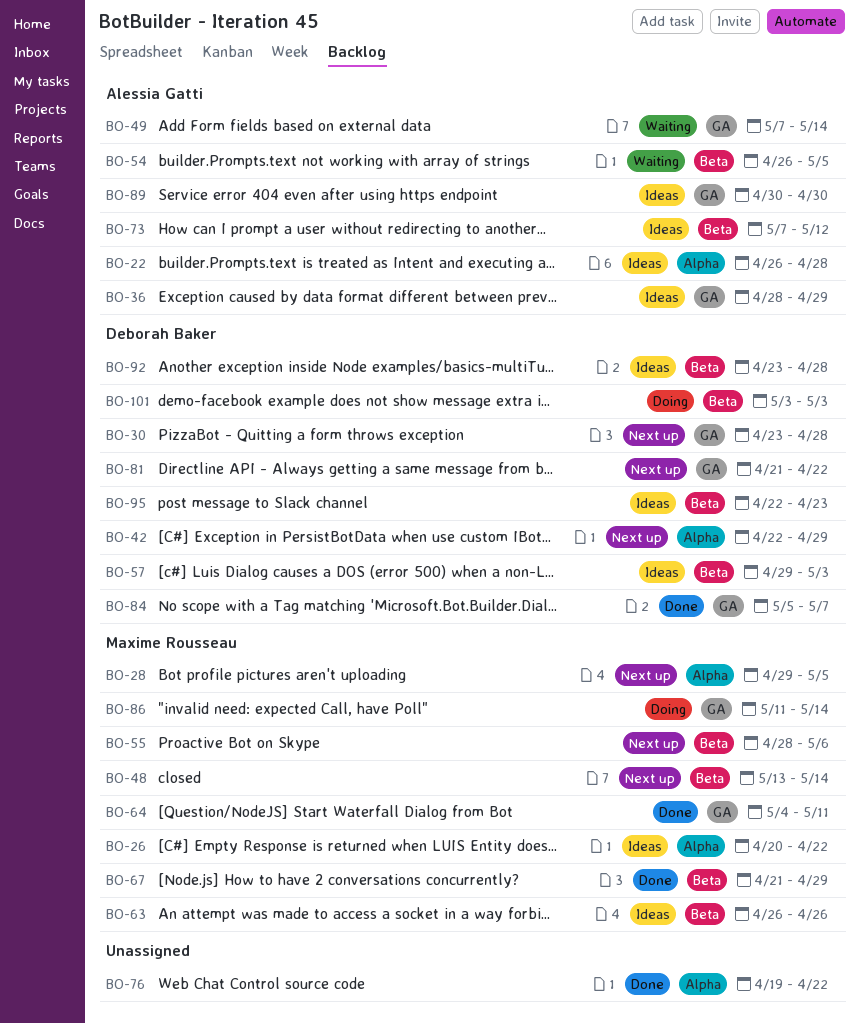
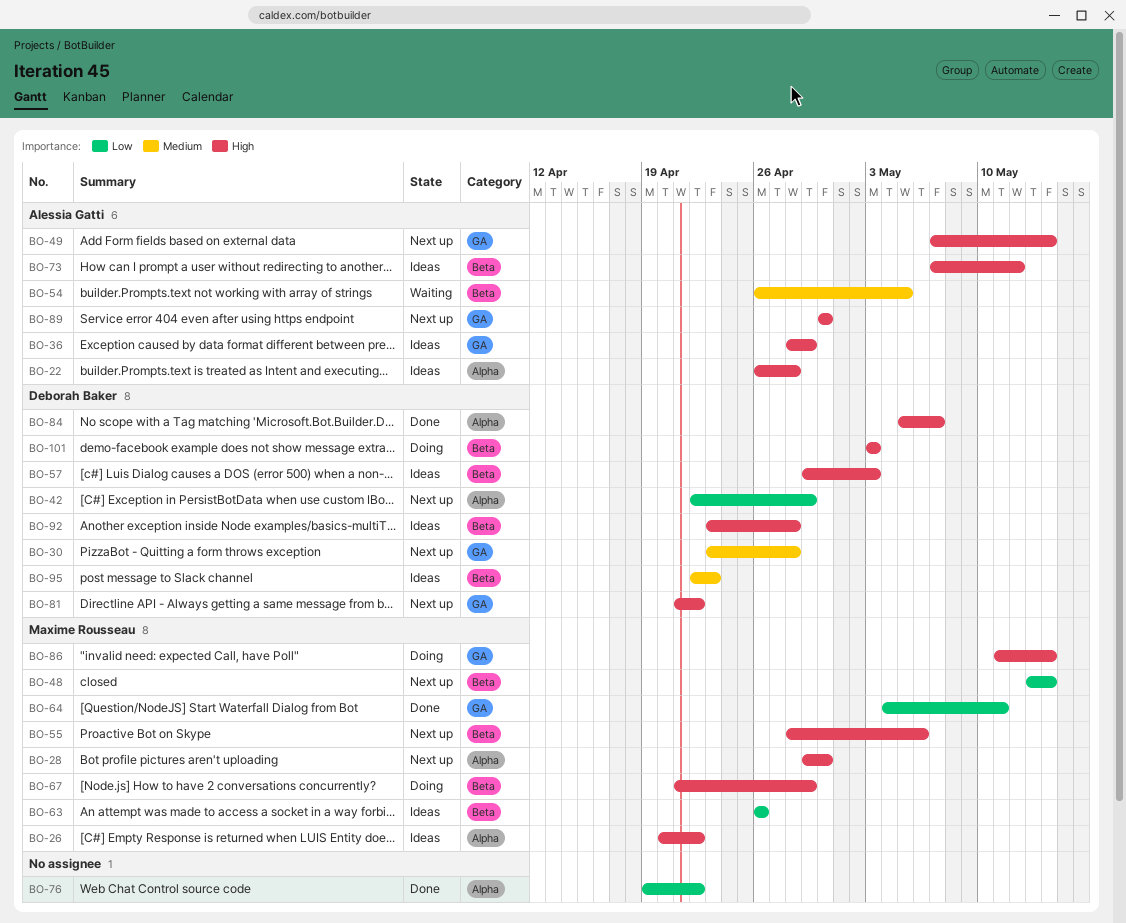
BO-28, due: May 5 -> Apr 30
BO-49, status: Waiting -> Next up
BO-67, status: Done -> Doing
BO-84, label: GA -> Alpha
BO-89, status: Ideas -> Next up

